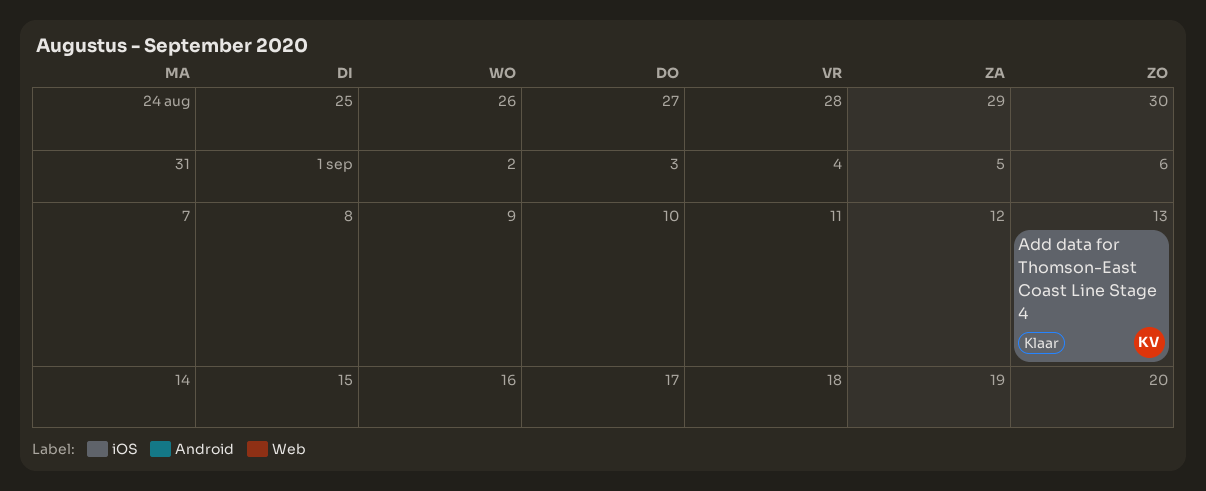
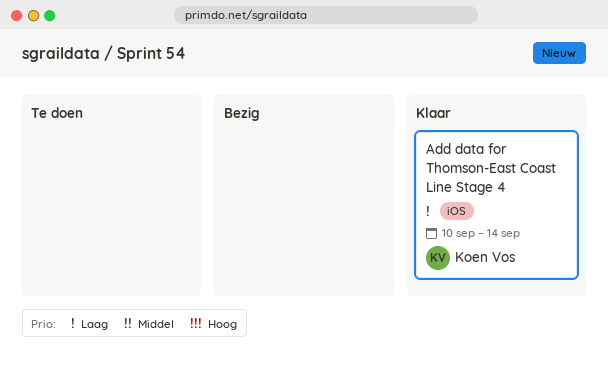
Add data for Thomson-East Coast Line Stage 4, due: Sep 13 -> Sep 14

